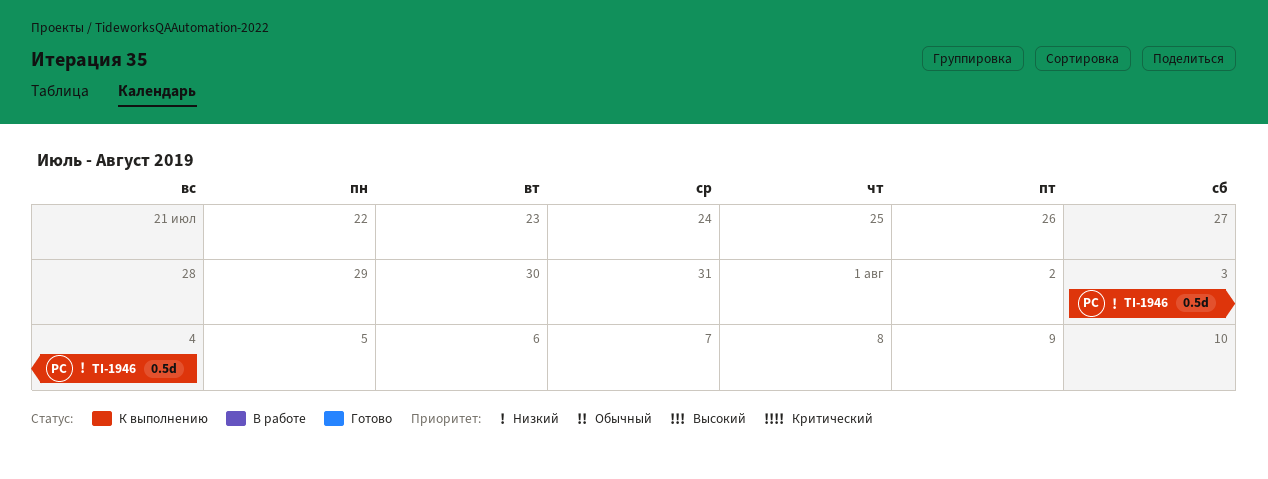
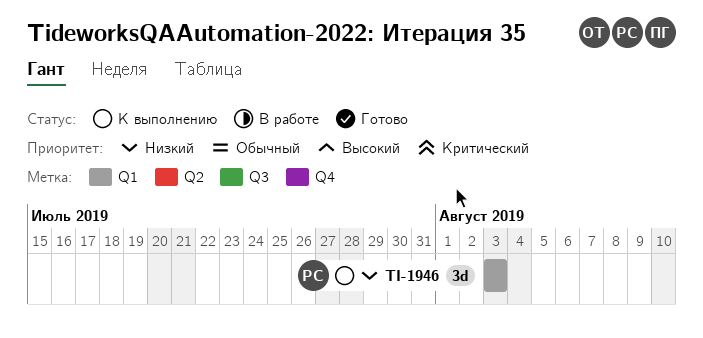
TI-1946, estimate: 0.5d -> 3d
TI-1946, due: Aug 4 -> Aug 3

